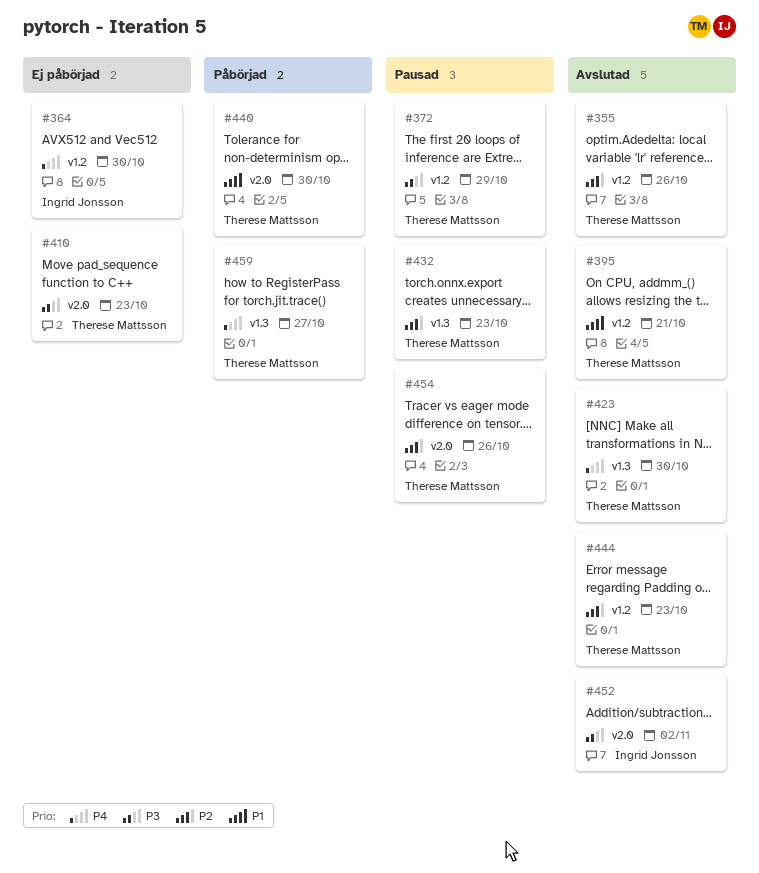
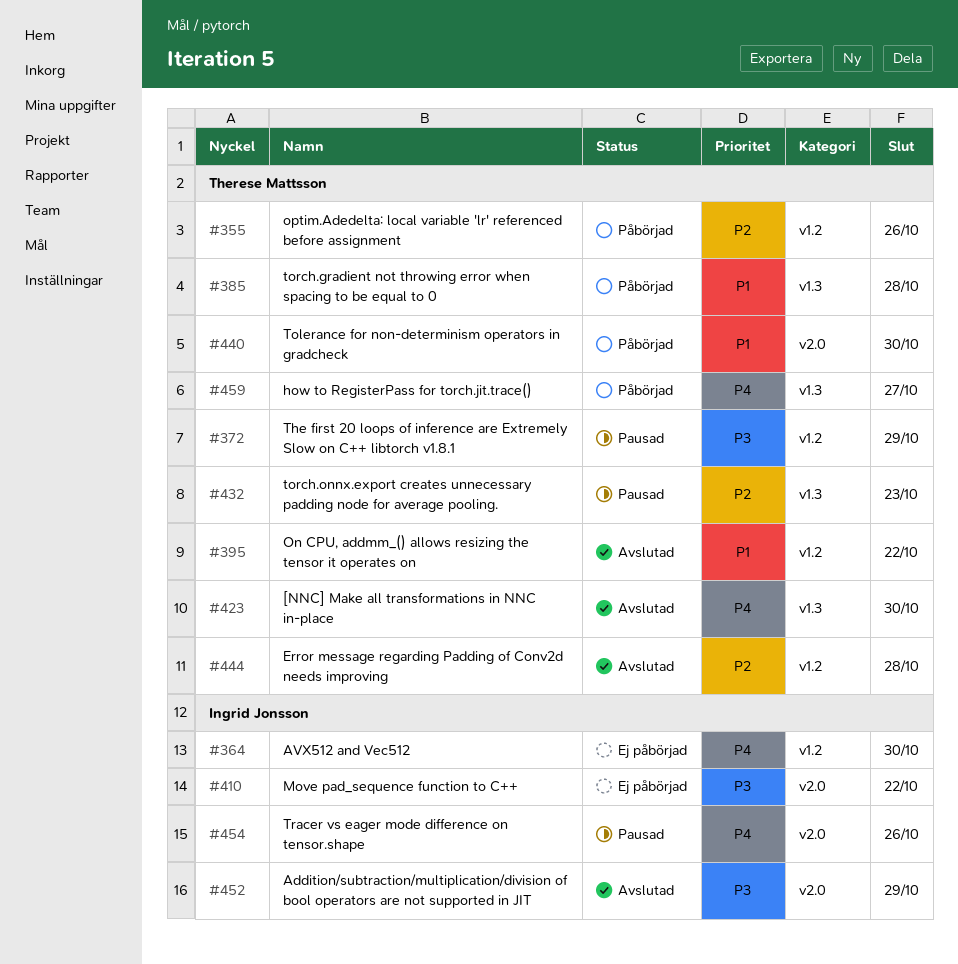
#355, status: Avslutad -> Påbörjad
#385: none -> present
#395, due: Oct 21 -> Oct 22
#410, owner: Therese Mattsson -> Ingrid Jonsson
#410, due: Oct 23 -> Oct 22
#444, due: Oct 23 -> Oct 28
#452, due: Nov 2 -> Oct 29
#454, owner: Therese Mattsson -> Ingrid Jonsson
#454, priority: P2 -> P4

